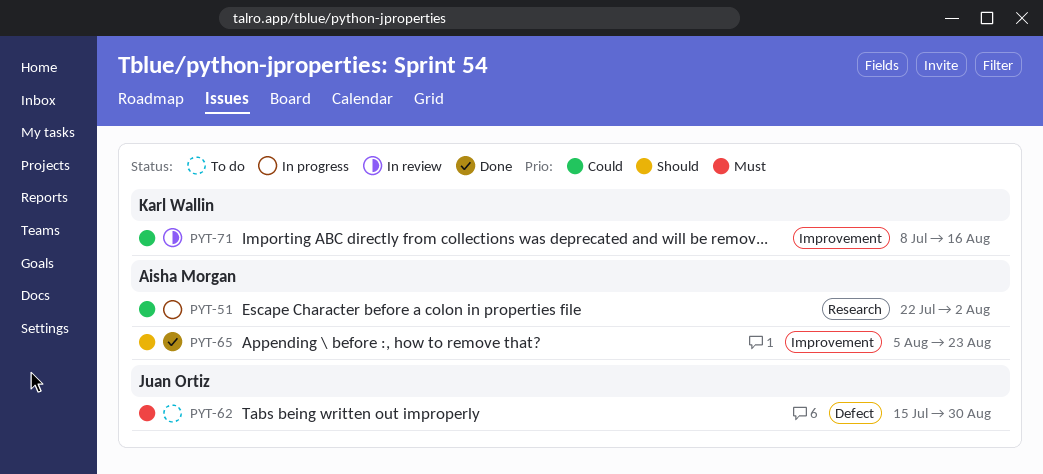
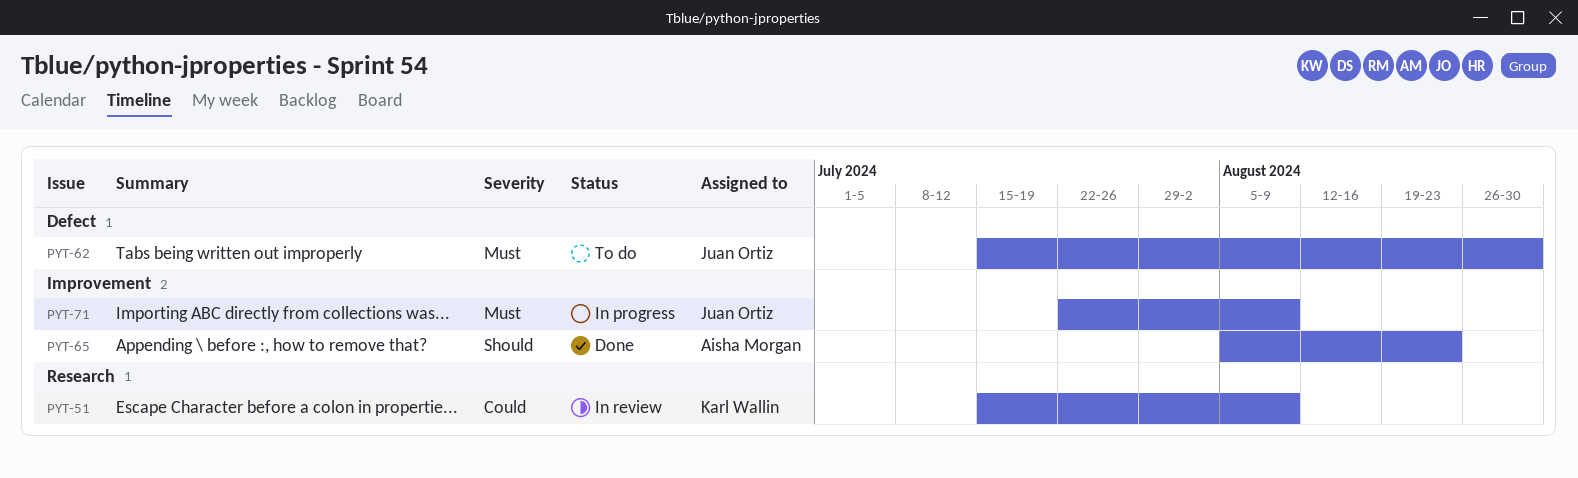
PYT-51, status: In progress -> In review
PYT-51, owner: Aisha Morgan -> Karl Wallin
PYT-51, start: Jul 22 -> Jul 15
PYT-51, due: Aug 2 -> Aug 9
PYT-71, status: In review -> In progress
PYT-71, owner: Karl Wallin -> Juan Ortiz
PYT-71, priority: Could -> Must
PYT-71, start: Jul 8 -> Jul 22
PYT-71, due: Aug 16 -> Aug 9

